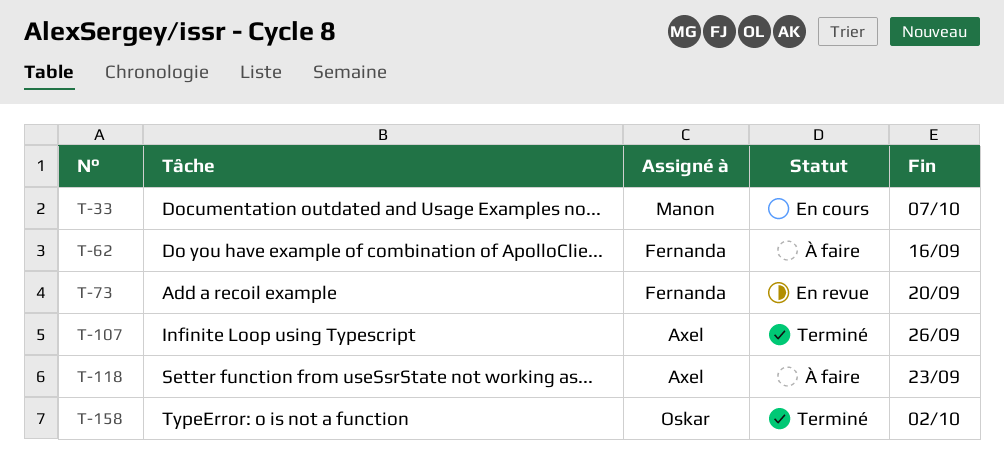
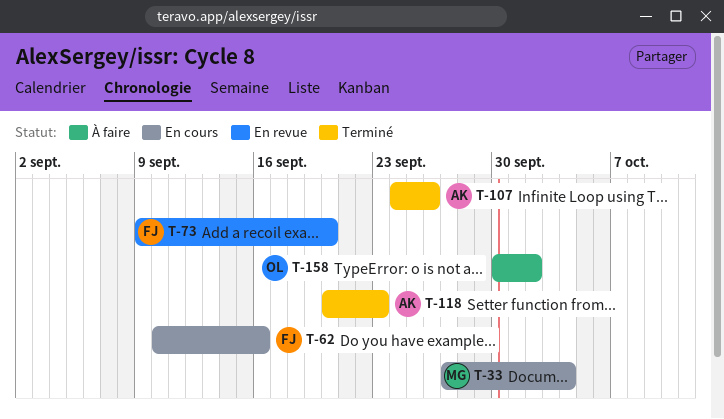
T-33, due: Oct 7 -> Oct 4
T-62, status: À faire -> En cours
T-118, status: À faire -> Terminé
T-158, status: Terminé -> À faire

